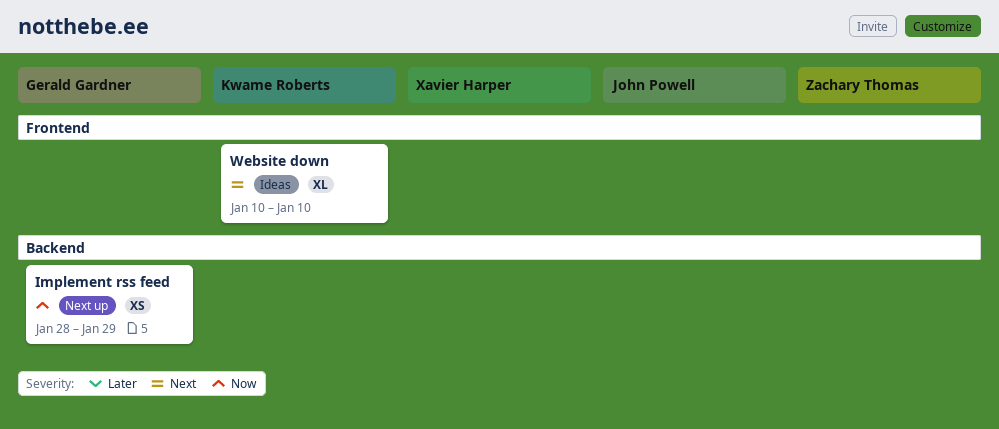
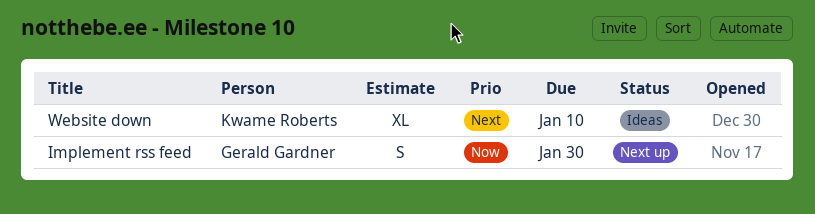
Implement rss feed, estimate: XS -> S
Implement rss feed, due: Jan 29 -> Jan 30

